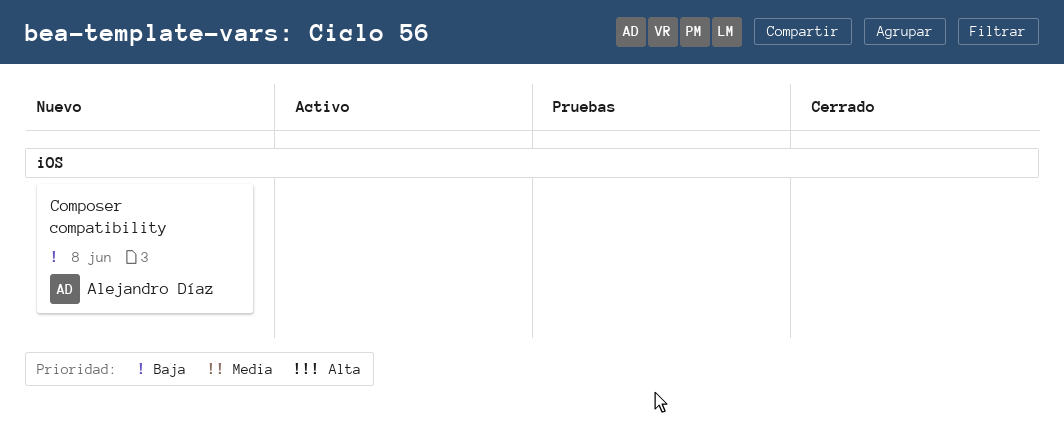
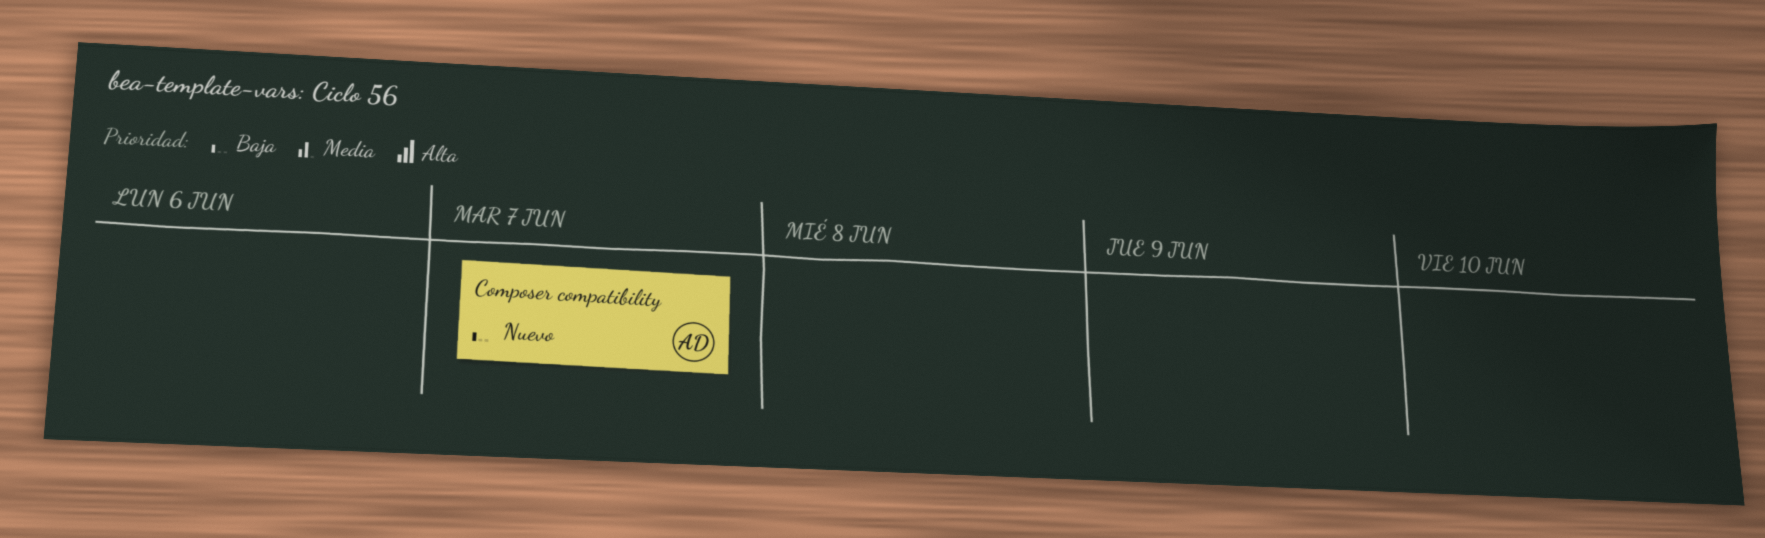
Composer compatibility, due: Jun 8 -> Jun 7

